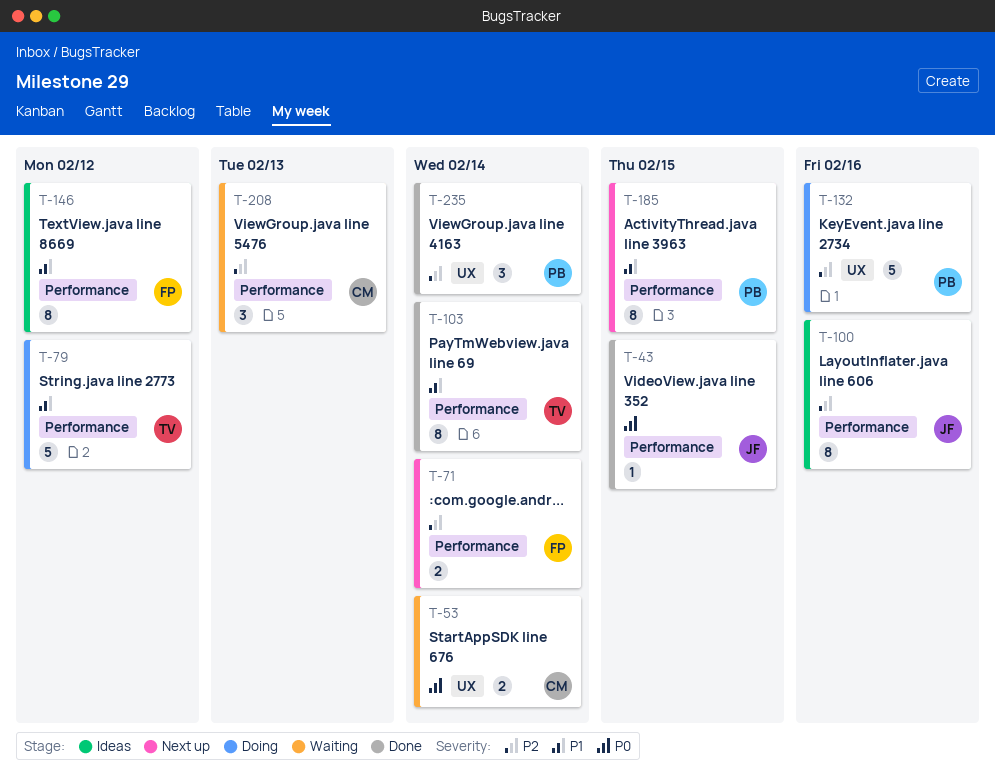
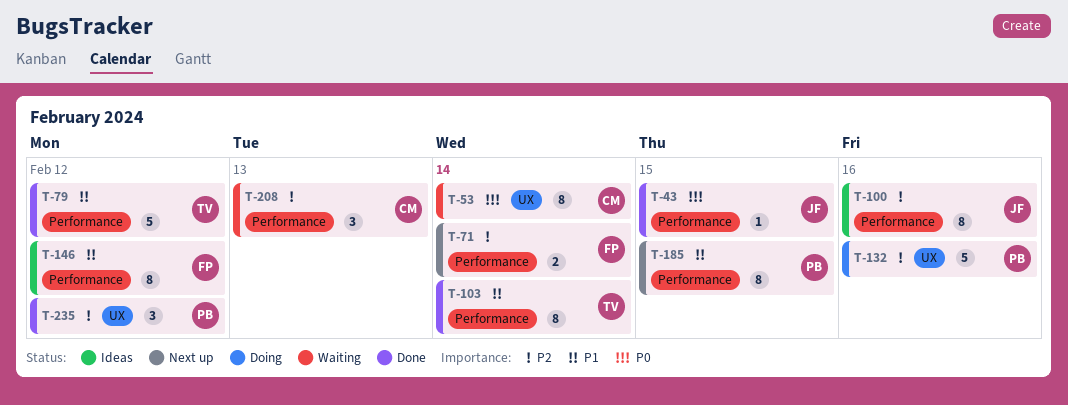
T-53, estimate: 2 -> 8
T-79, status: Doing -> Done
T-235, due: Feb 14 -> Feb 12

